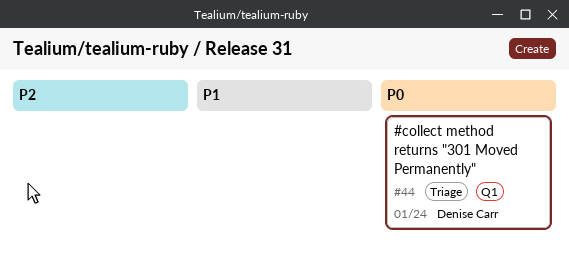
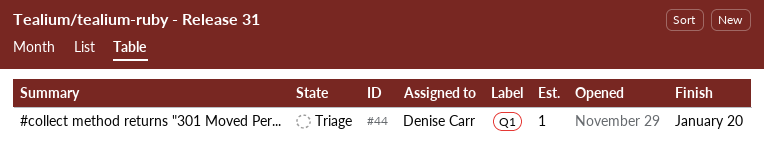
#44, due: Jan 24 -> Jan 20

